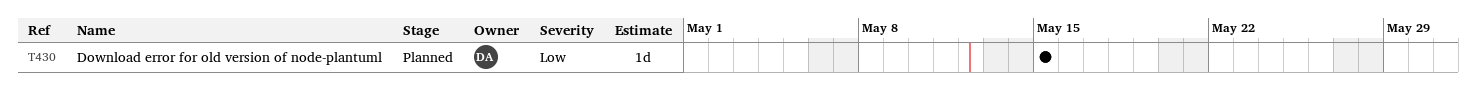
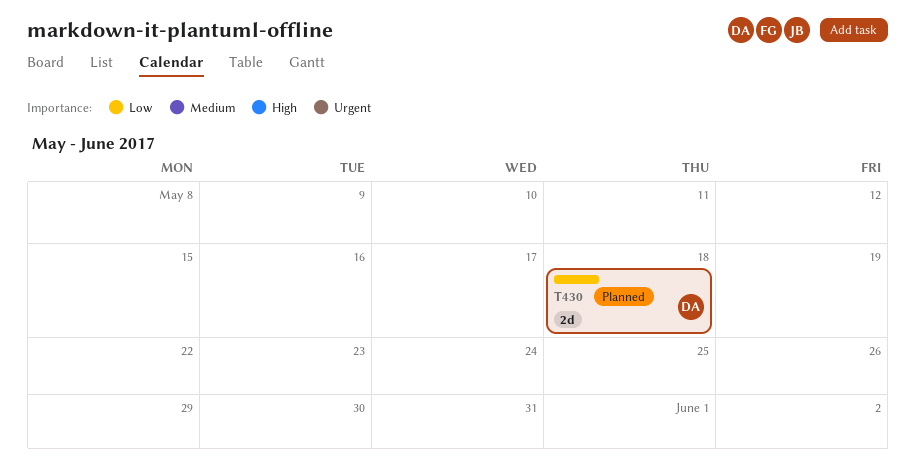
T430, estimate: 1d -> 2d
T430, due: May 15 -> May 18

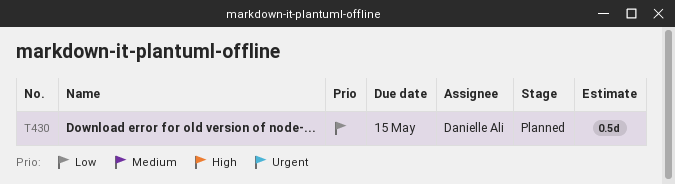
T430, estimate: 2d -> 0.5d
T430, due: May 18 -> May 15

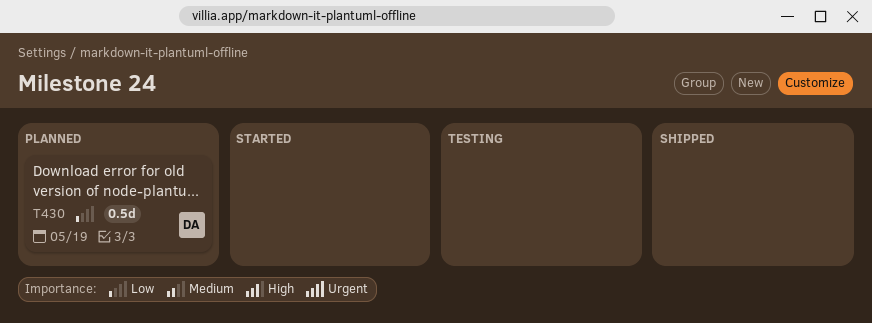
T430, due: May 15 -> May 19

